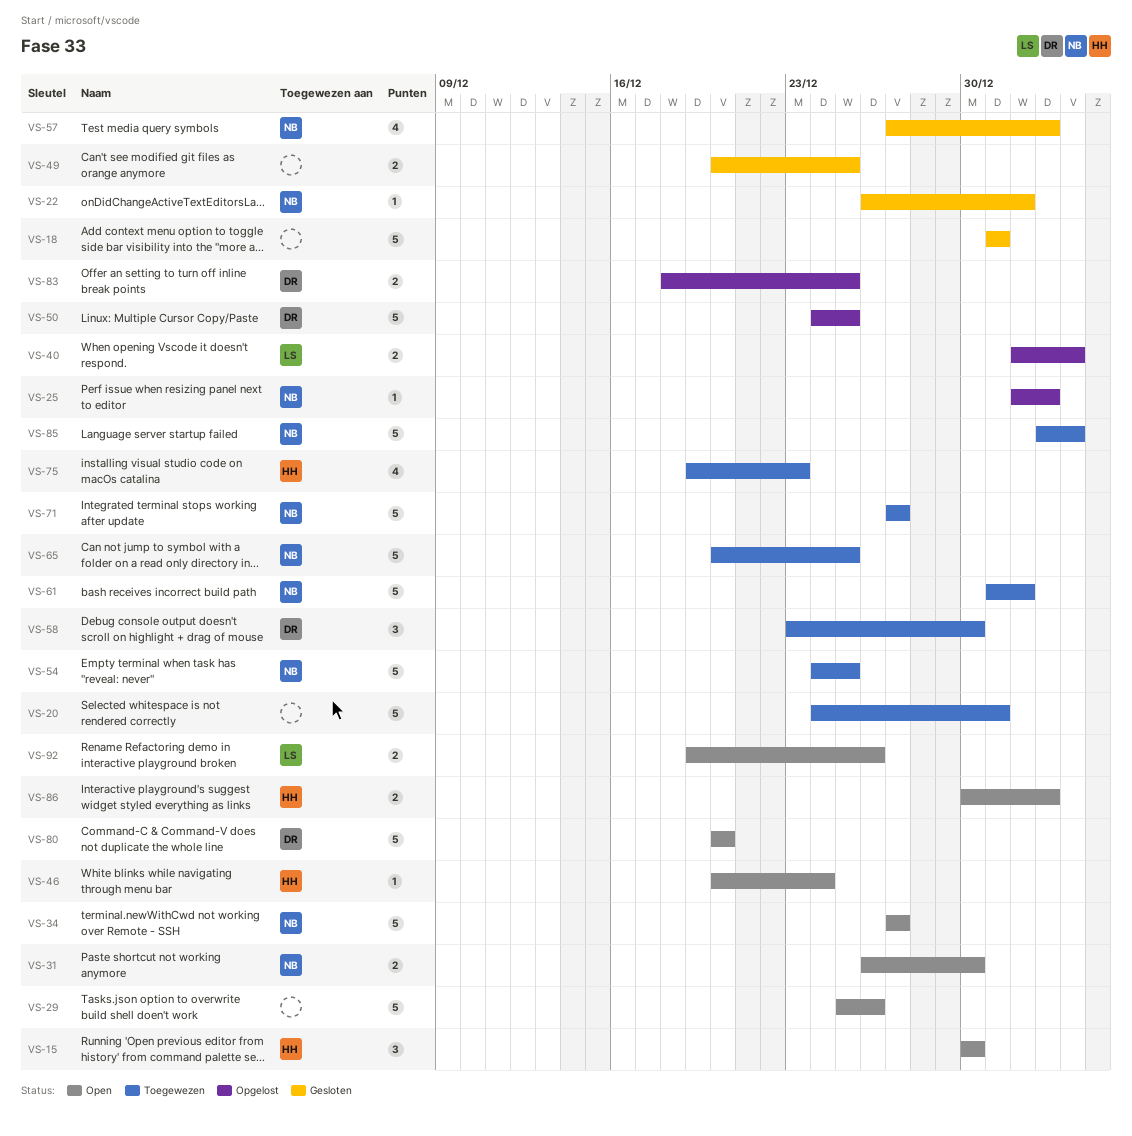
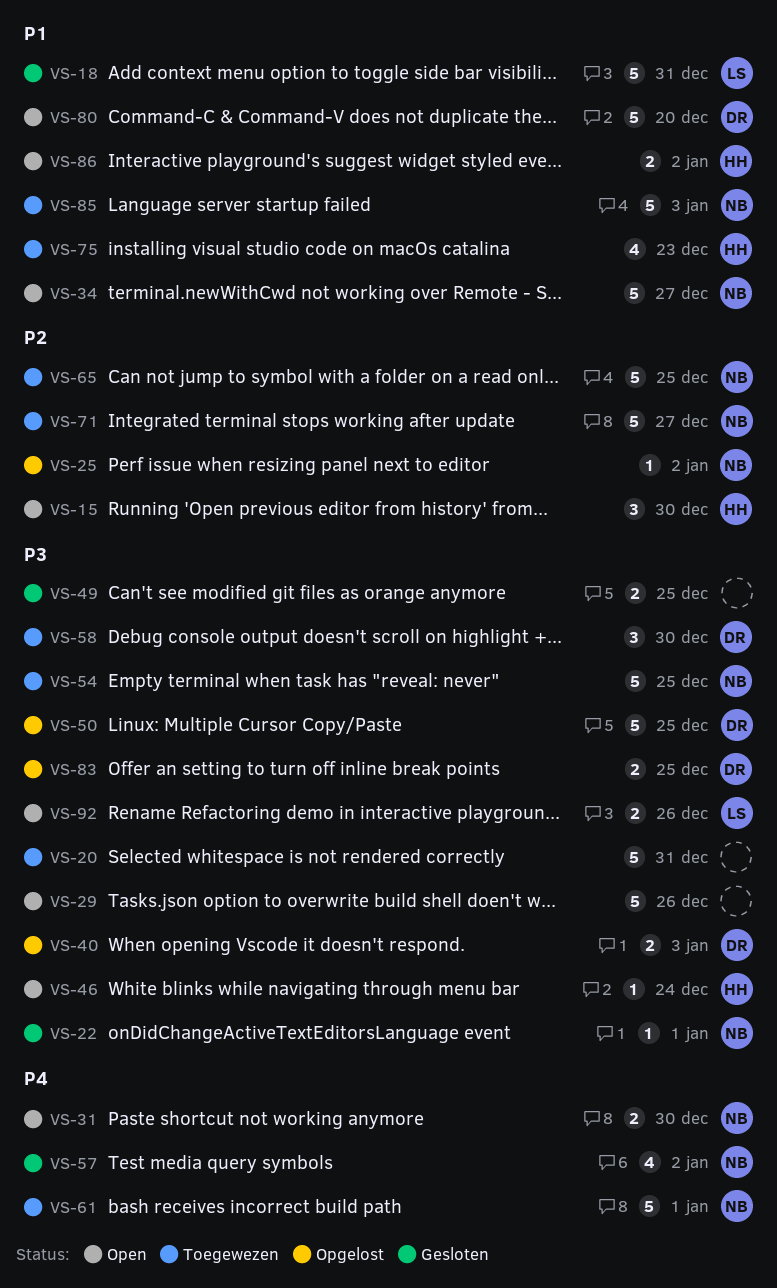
VS-18, owner: none -> LS
VS-40, owner: LS -> DR

